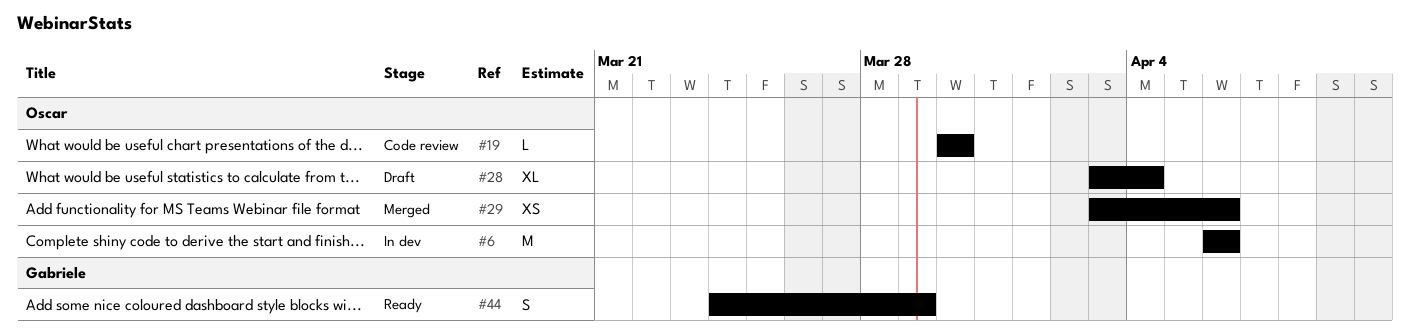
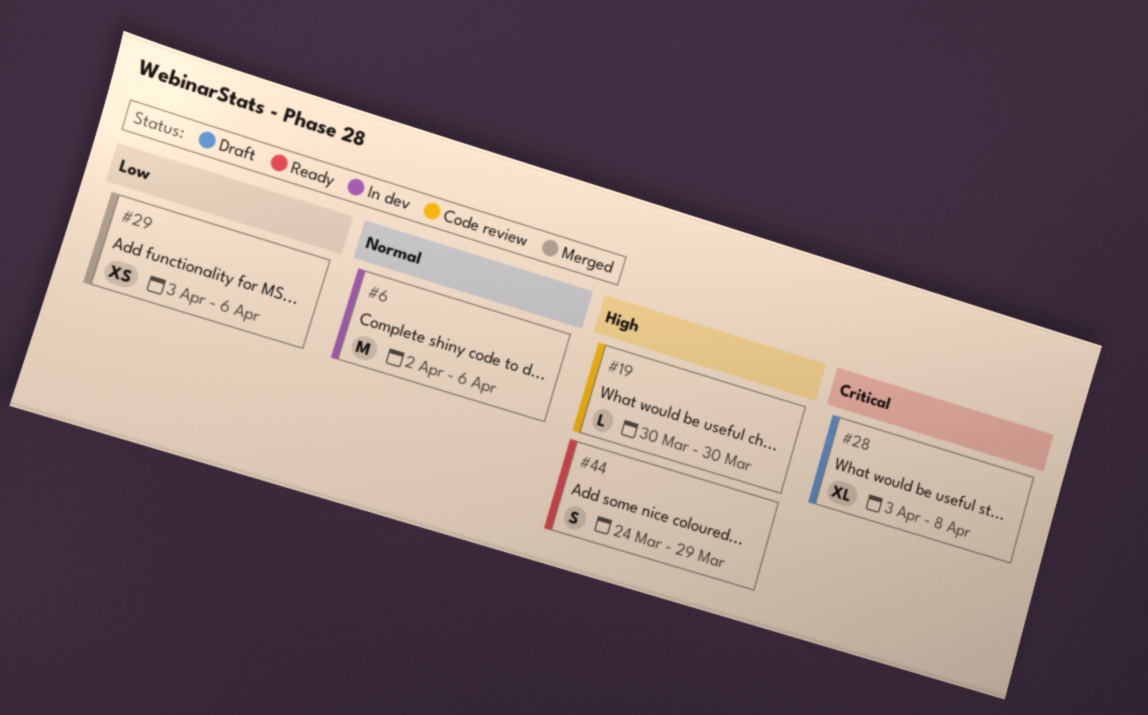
#6, start: Apr 6 -> Apr 2
#28, due: Apr 4 -> Apr 8

